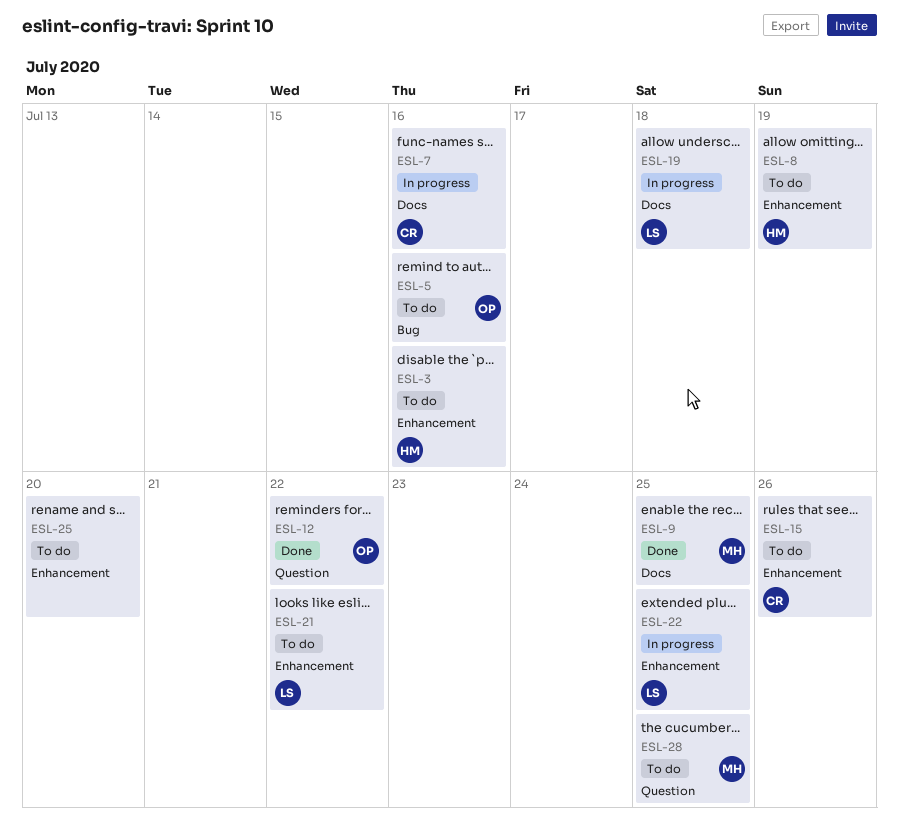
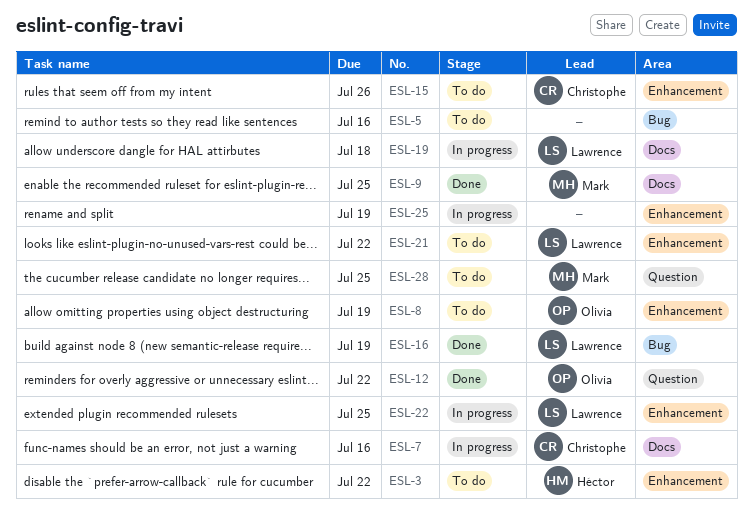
ESL-3, due: Jul 16 -> Jul 22
ESL-5, owner: Olivia -> none
ESL-8, owner: Héctor -> Olivia
ESL-16: none -> present
ESL-25, status: To do -> In progress
ESL-25, due: Jul 20 -> Jul 19

